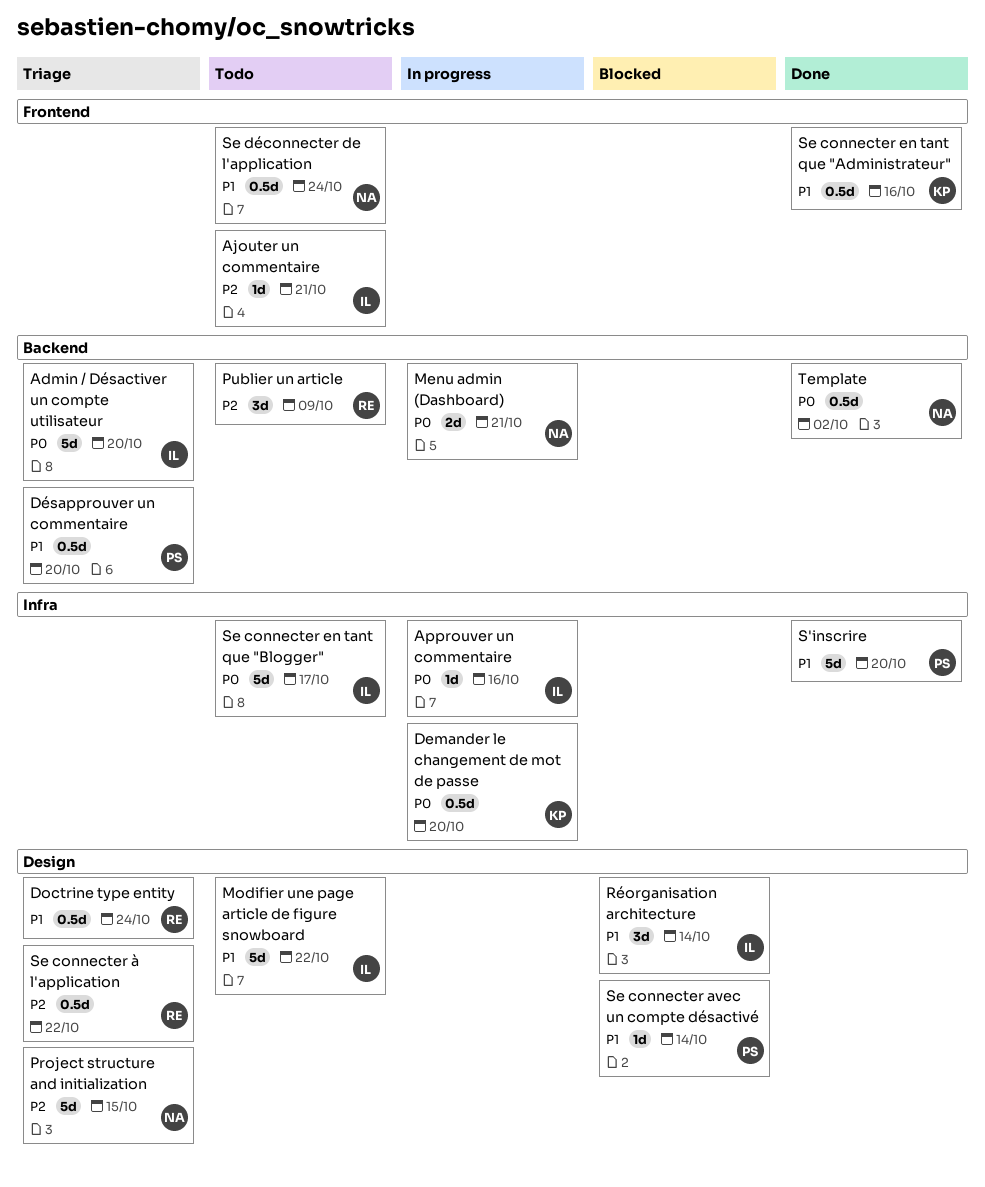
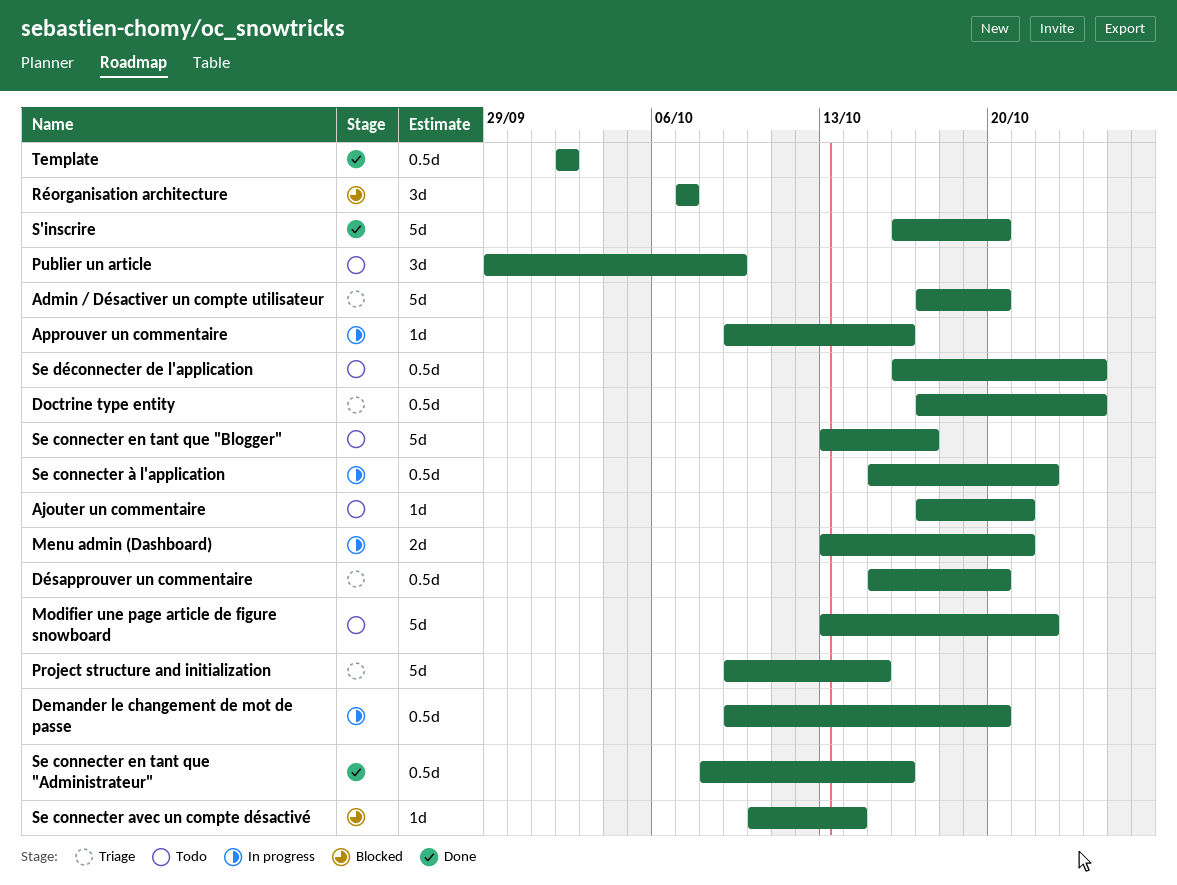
Réorganisation architecture, due: Oct 14 -> Oct 7
Se connecter à l'application, status: Triage -> In progress

